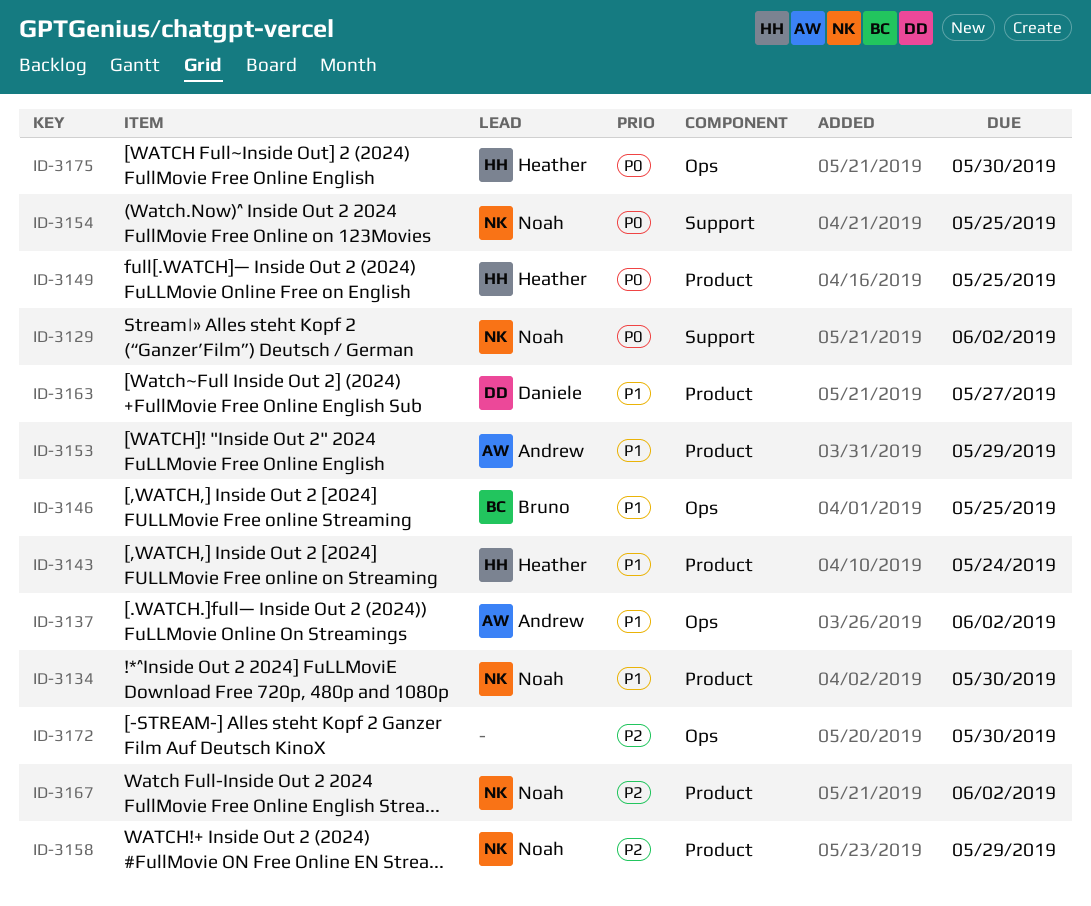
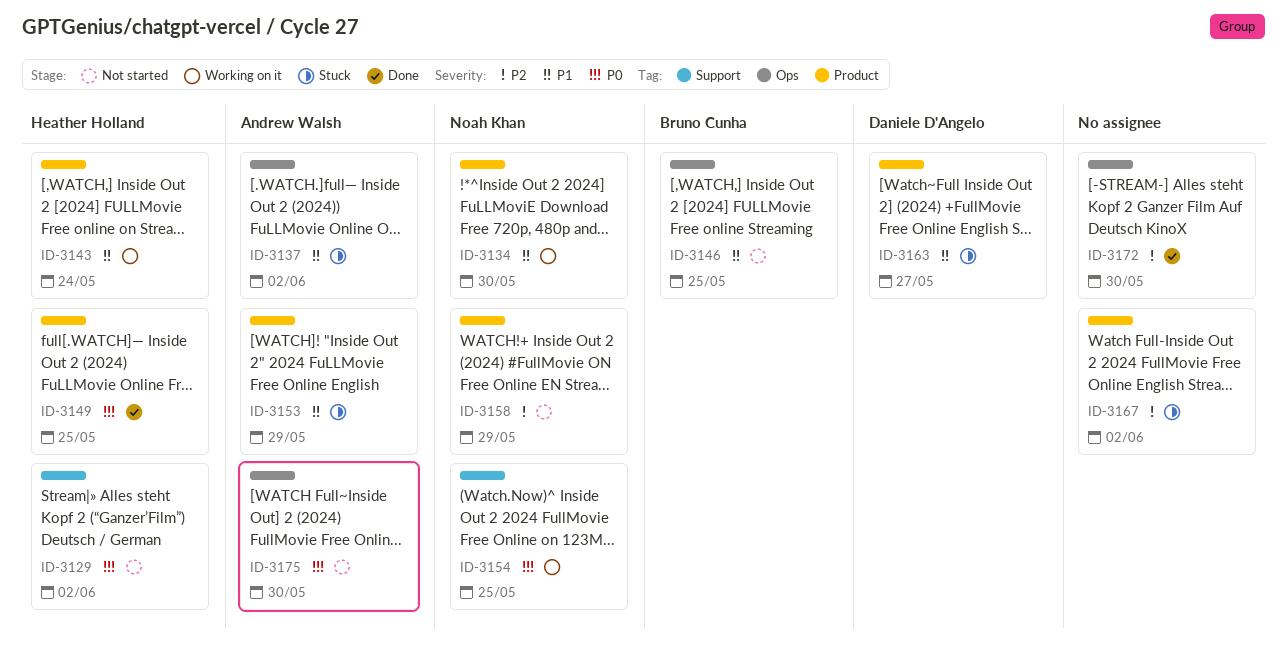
ID-3129, owner: Noah Khan -> Heather Holland
ID-3167, owner: Noah Khan -> none
ID-3175, owner: Heather Holland -> Andrew Walsh

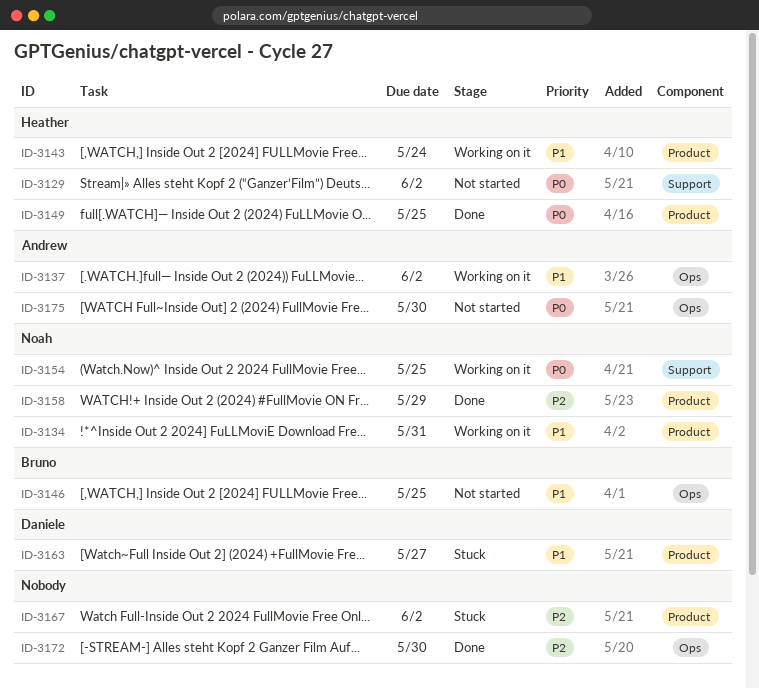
ID-3134, due: May 30 -> May 31
ID-3137, status: Stuck -> Working on it
ID-3153: present -> none
ID-3158, status: Not started -> Done

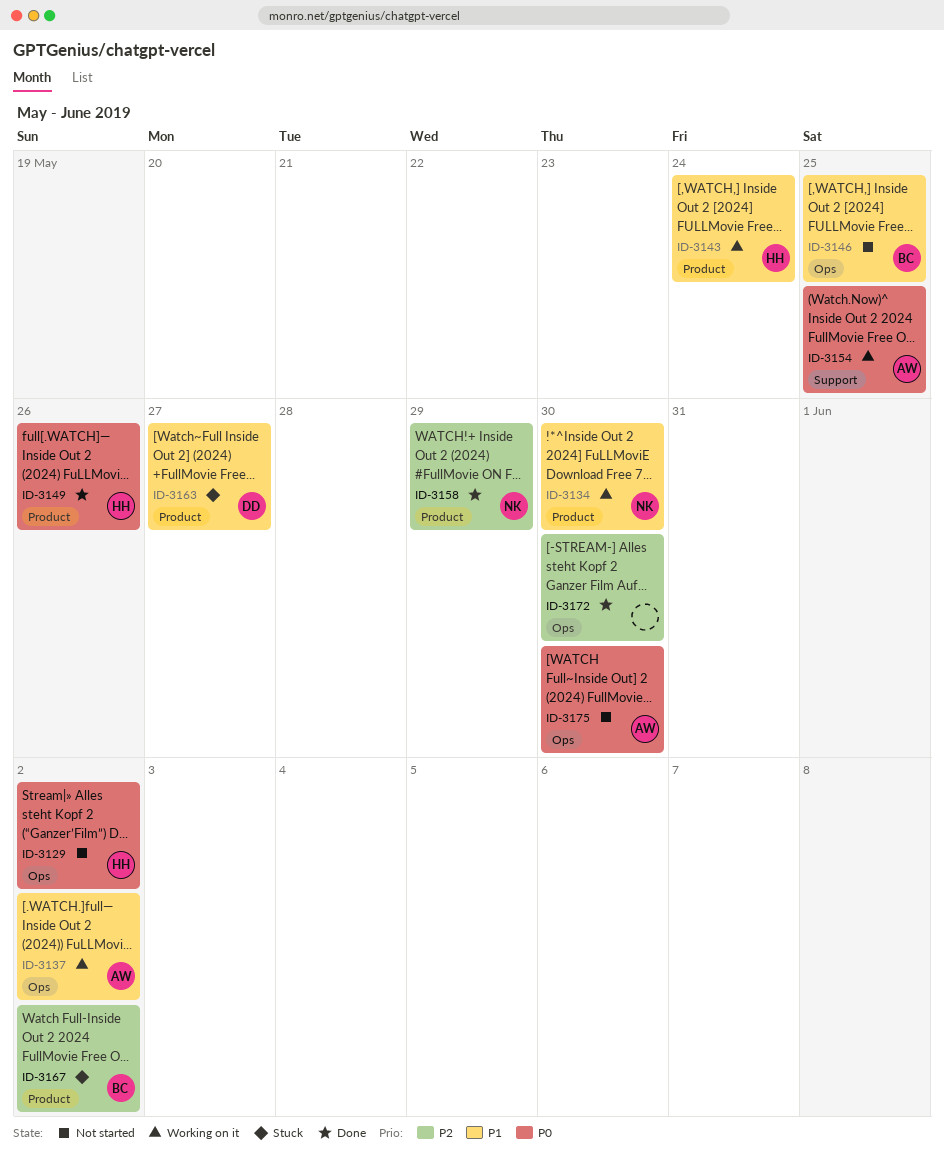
ID-3129, label: Support -> Ops
ID-3134, due: May 31 -> May 30
ID-3149, due: May 25 -> May 26
ID-3154, owner: Noah -> Andrew
ID-3167, owner: none -> Bruno

